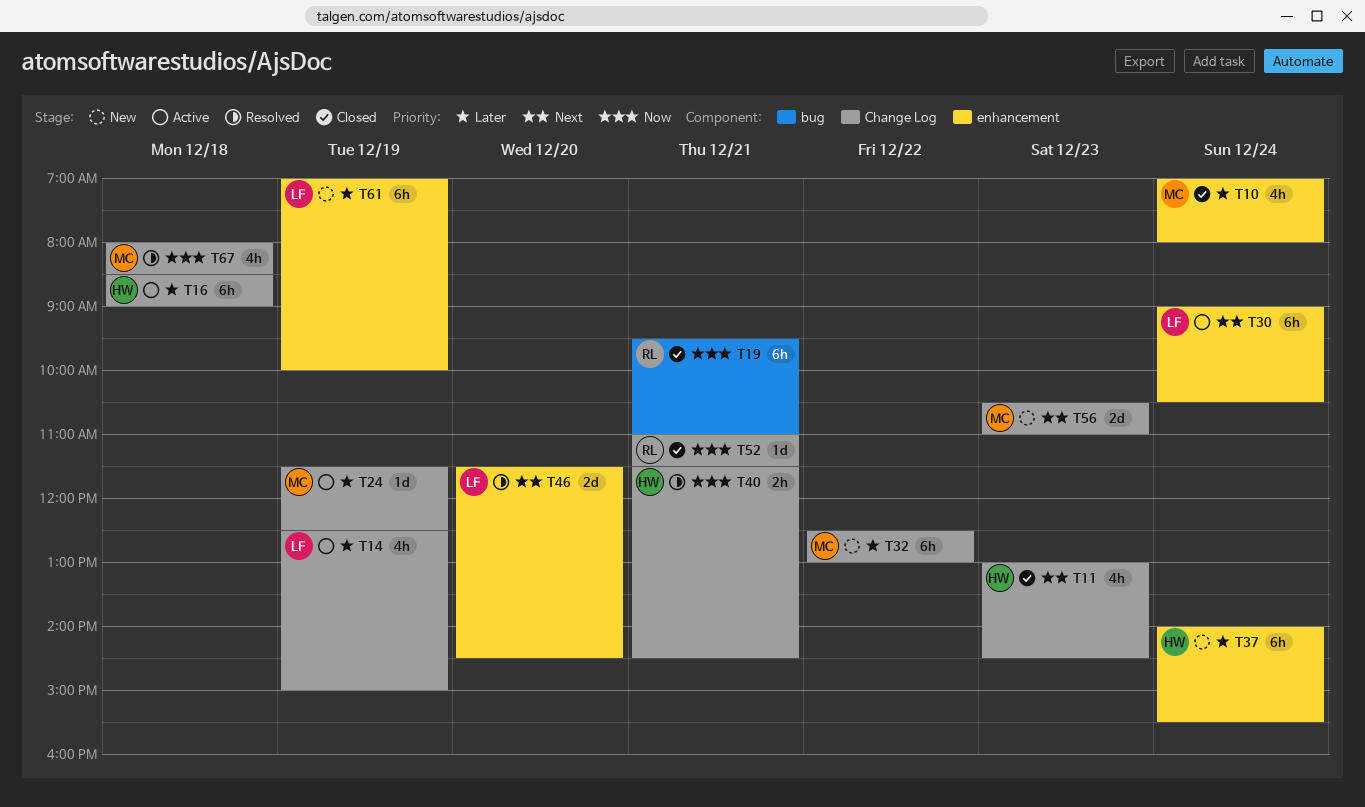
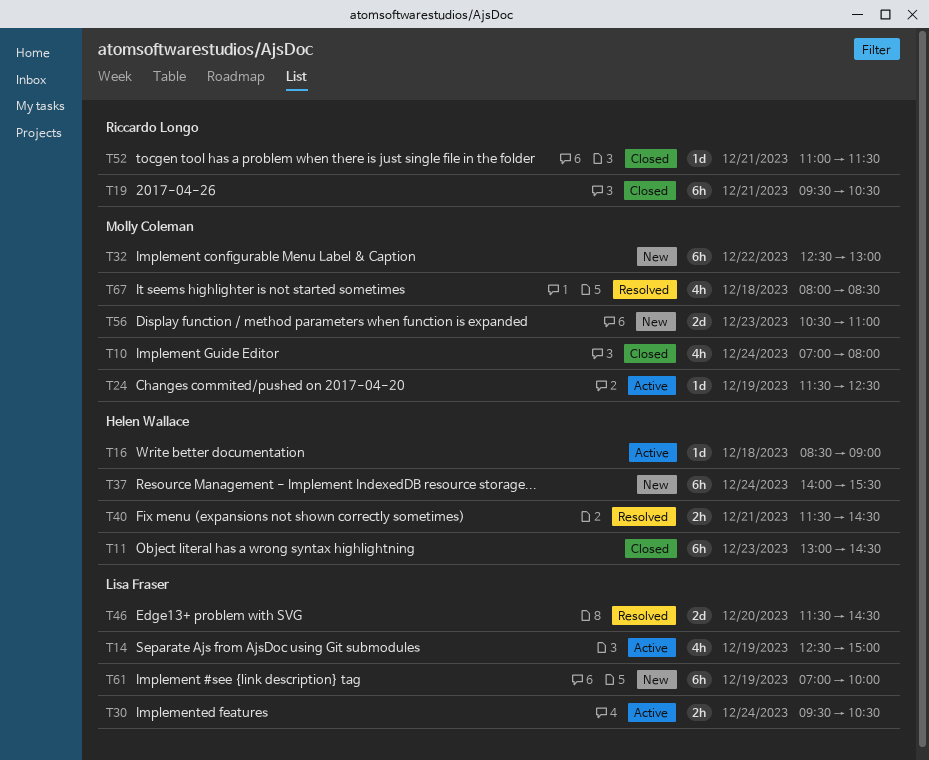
T11, estimate: 4h -> 6h
T16, estimate: 6h -> 1d
T19, ends: 11:00 -> 10:30
T30, estimate: 6h -> 2h
T30, begins: 09:00 -> 09:30

